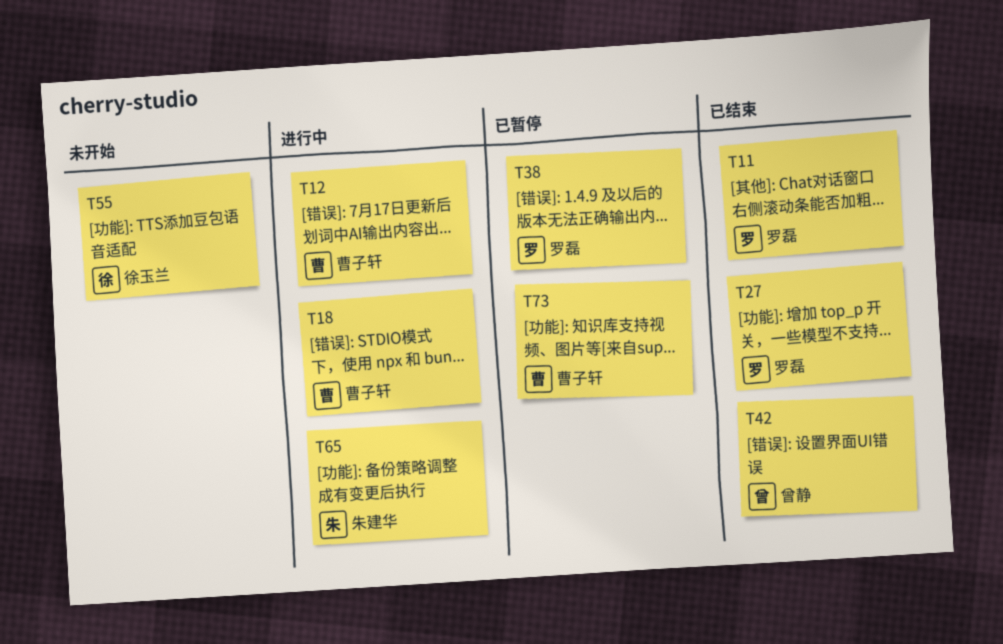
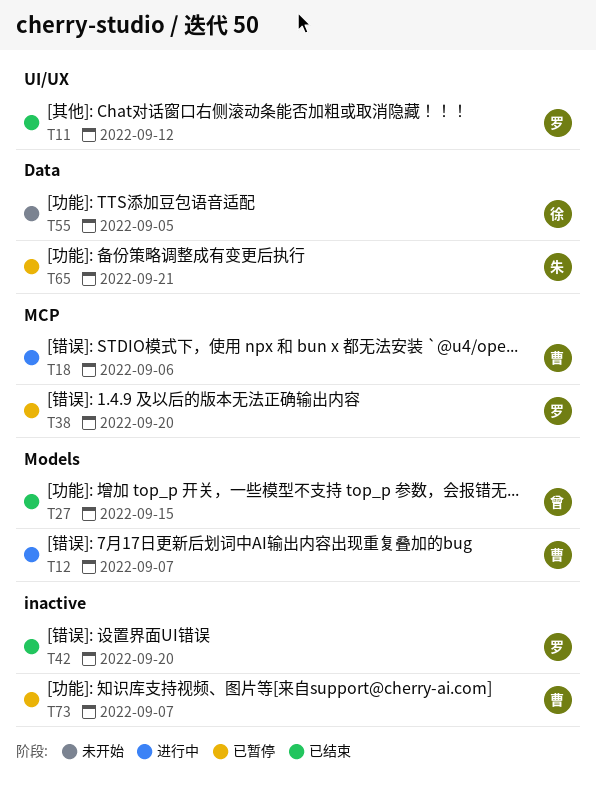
T27, owner: 罗磊 -> 曾静
T42, owner: 曾静 -> 罗磊
T65, status: 进行中 -> 已暂停

